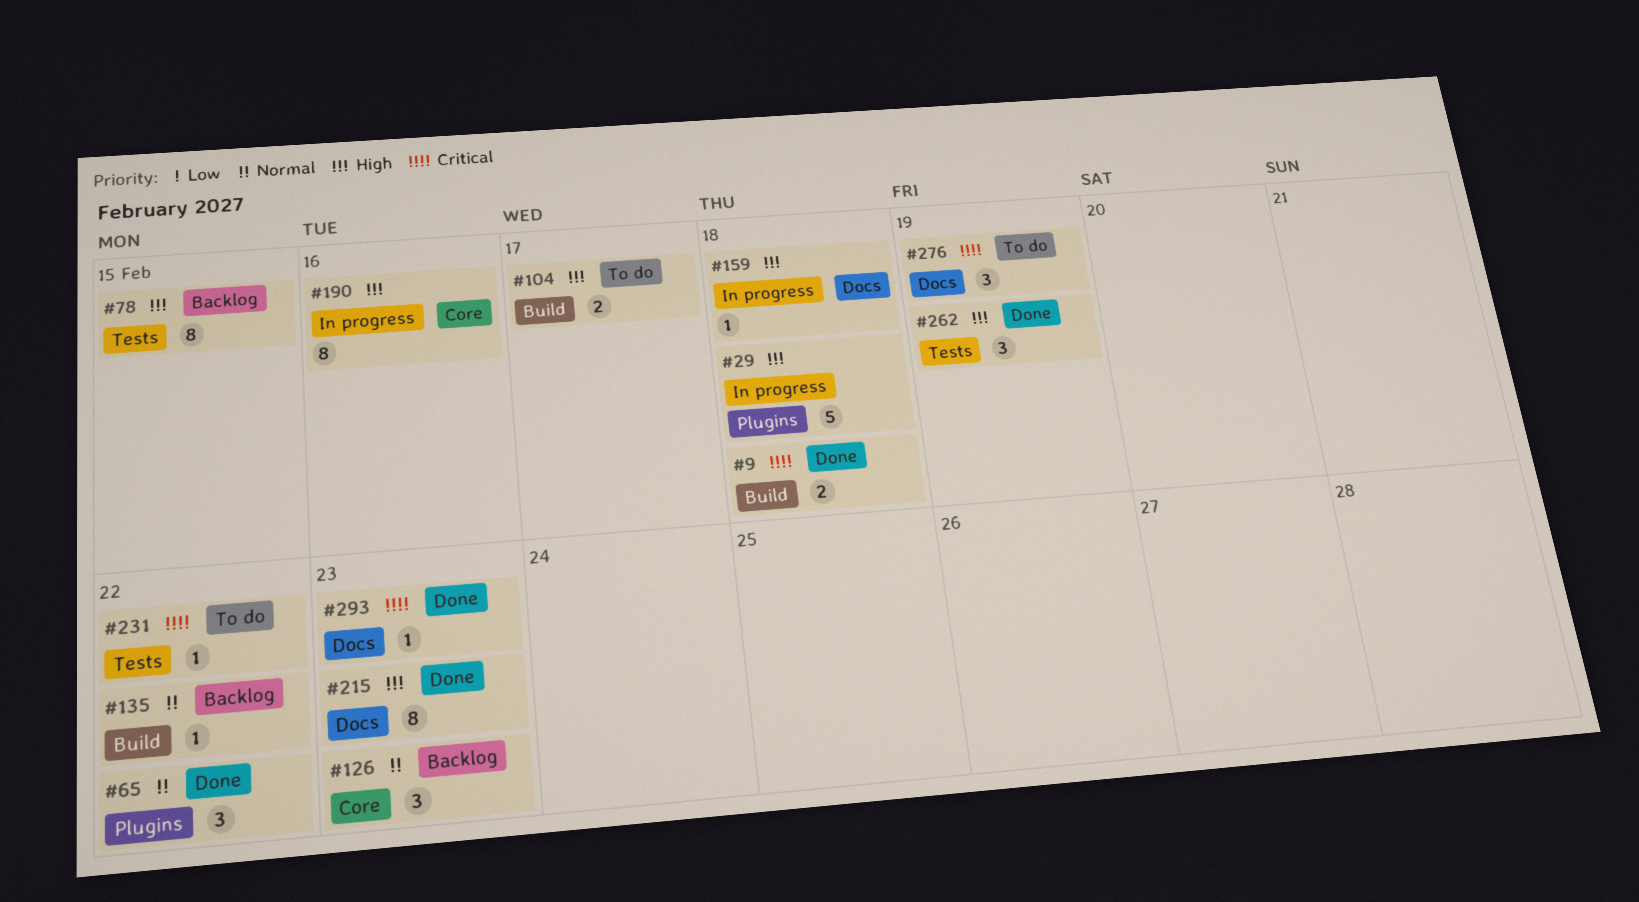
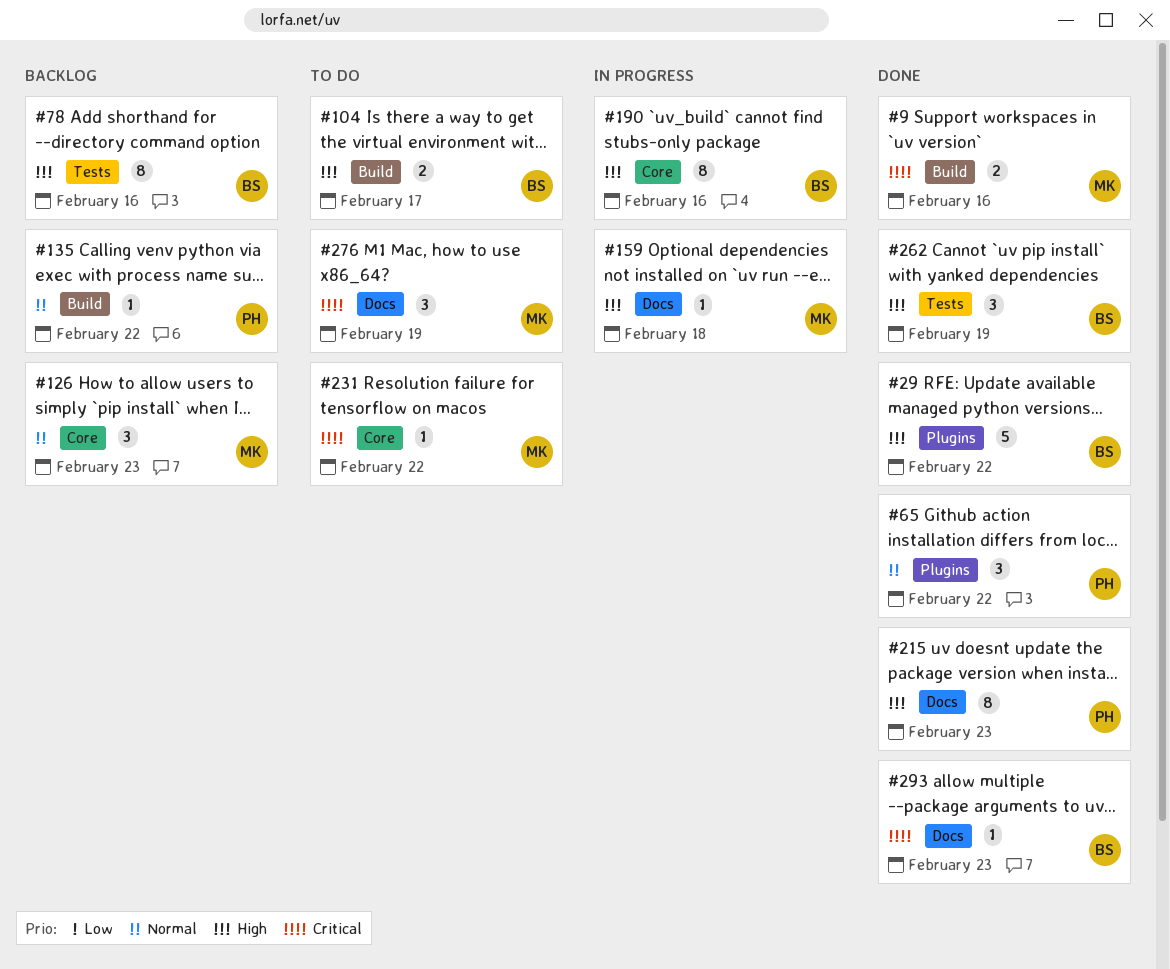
#9, due: Feb 18 -> Feb 16
#29, status: In progress -> Done
#29, due: Feb 18 -> Feb 22
#78, due: Feb 15 -> Feb 16
#231, label: Tests -> Core

